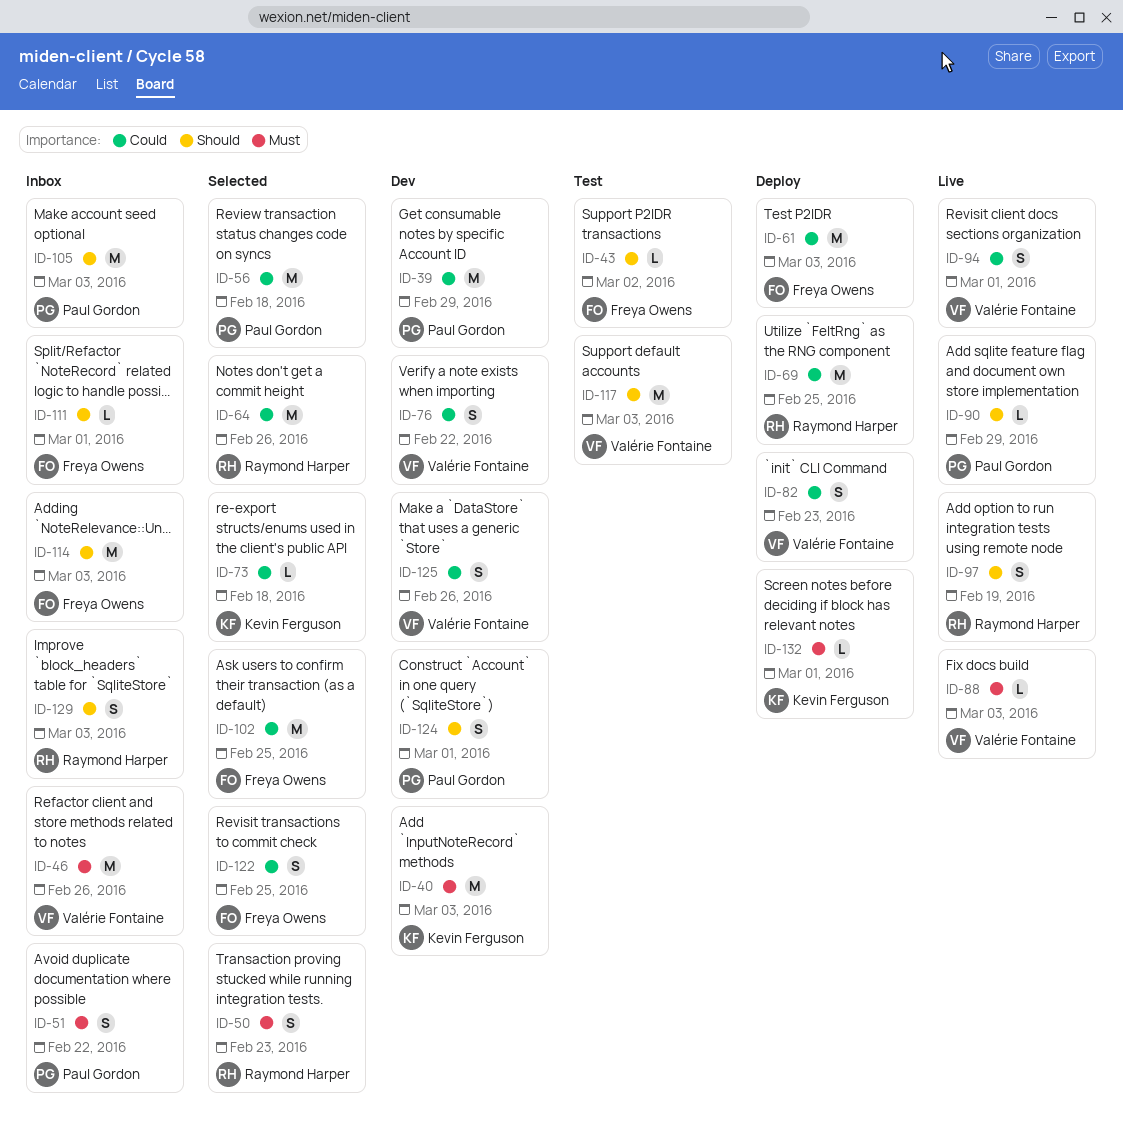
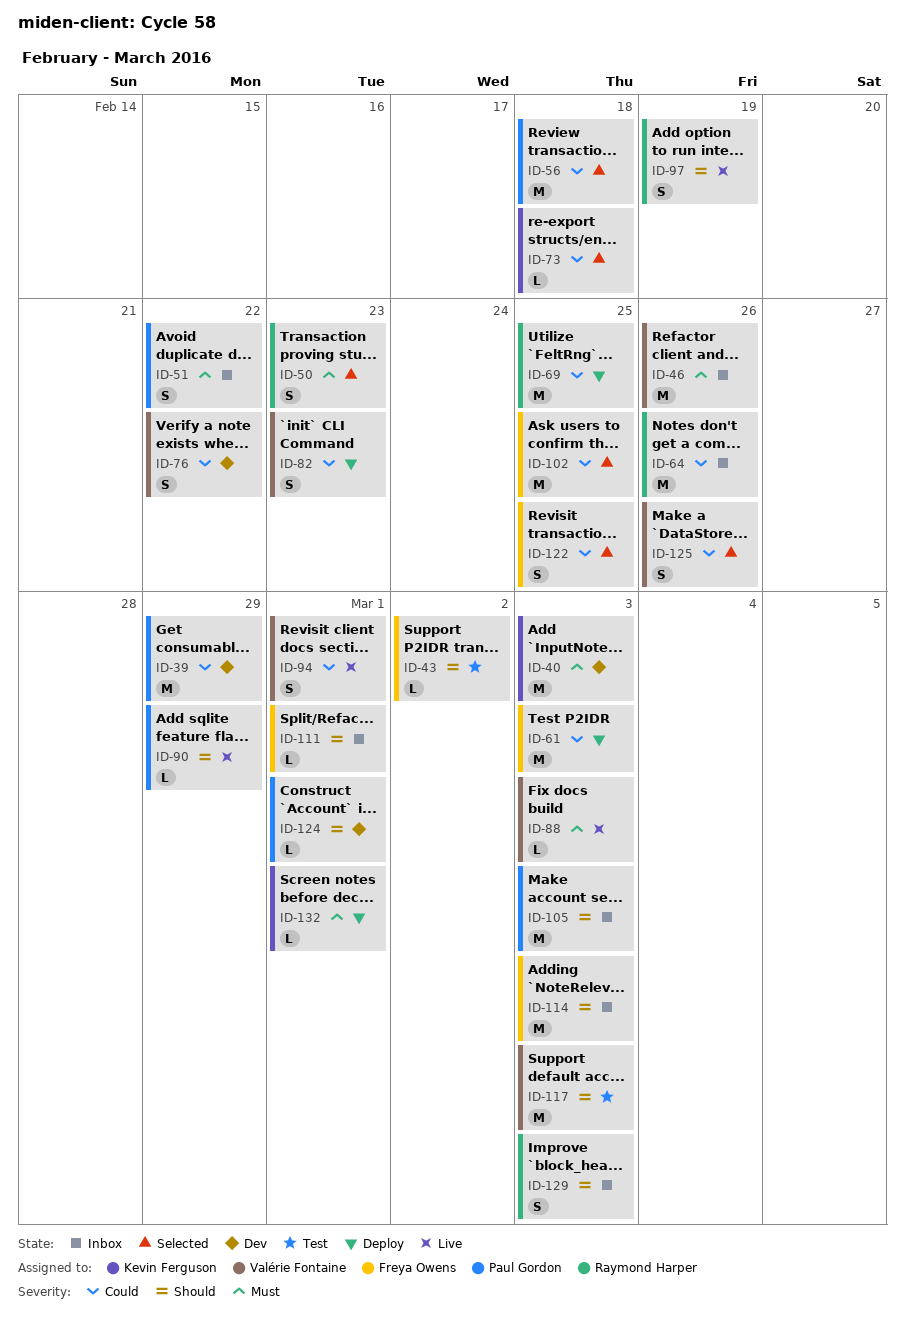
ID-64, status: Selected -> Inbox
ID-124, estimate: S -> L
ID-125, status: Dev -> Selected

